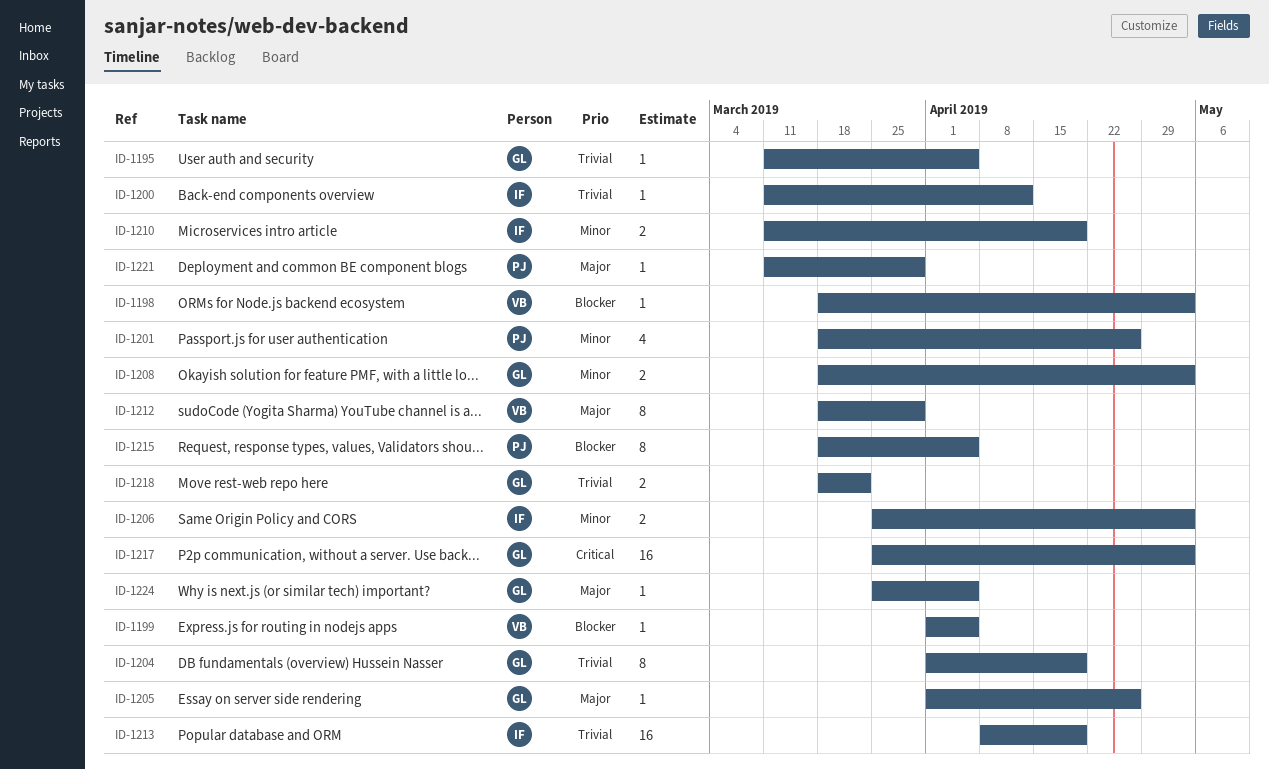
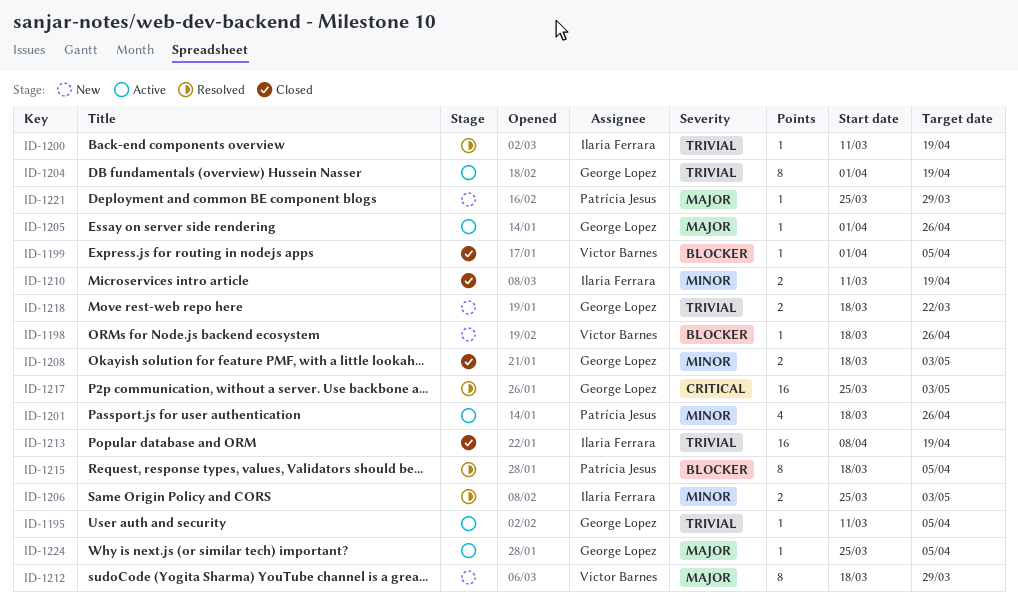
ID-1198, due: May 3 -> Apr 26
ID-1200, due: Apr 12 -> Apr 19
ID-1221, start: Mar 11 -> Mar 25

